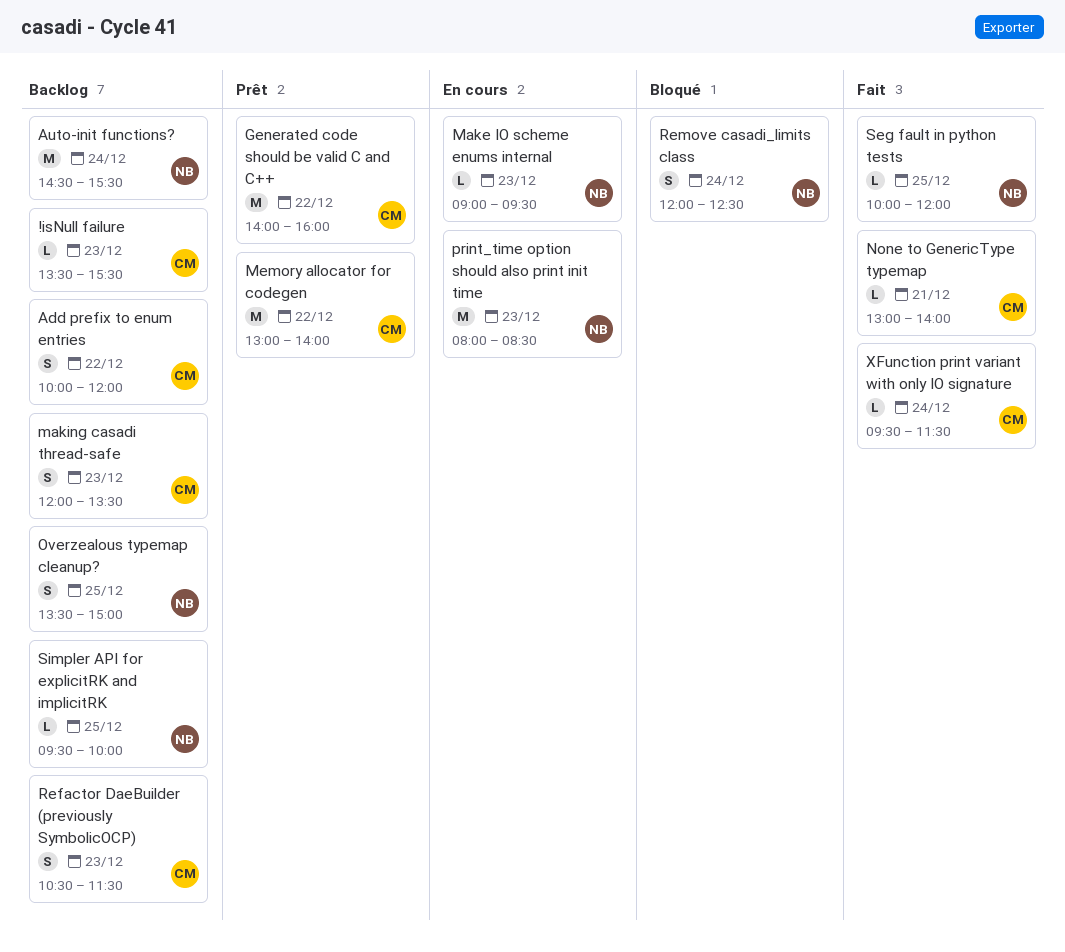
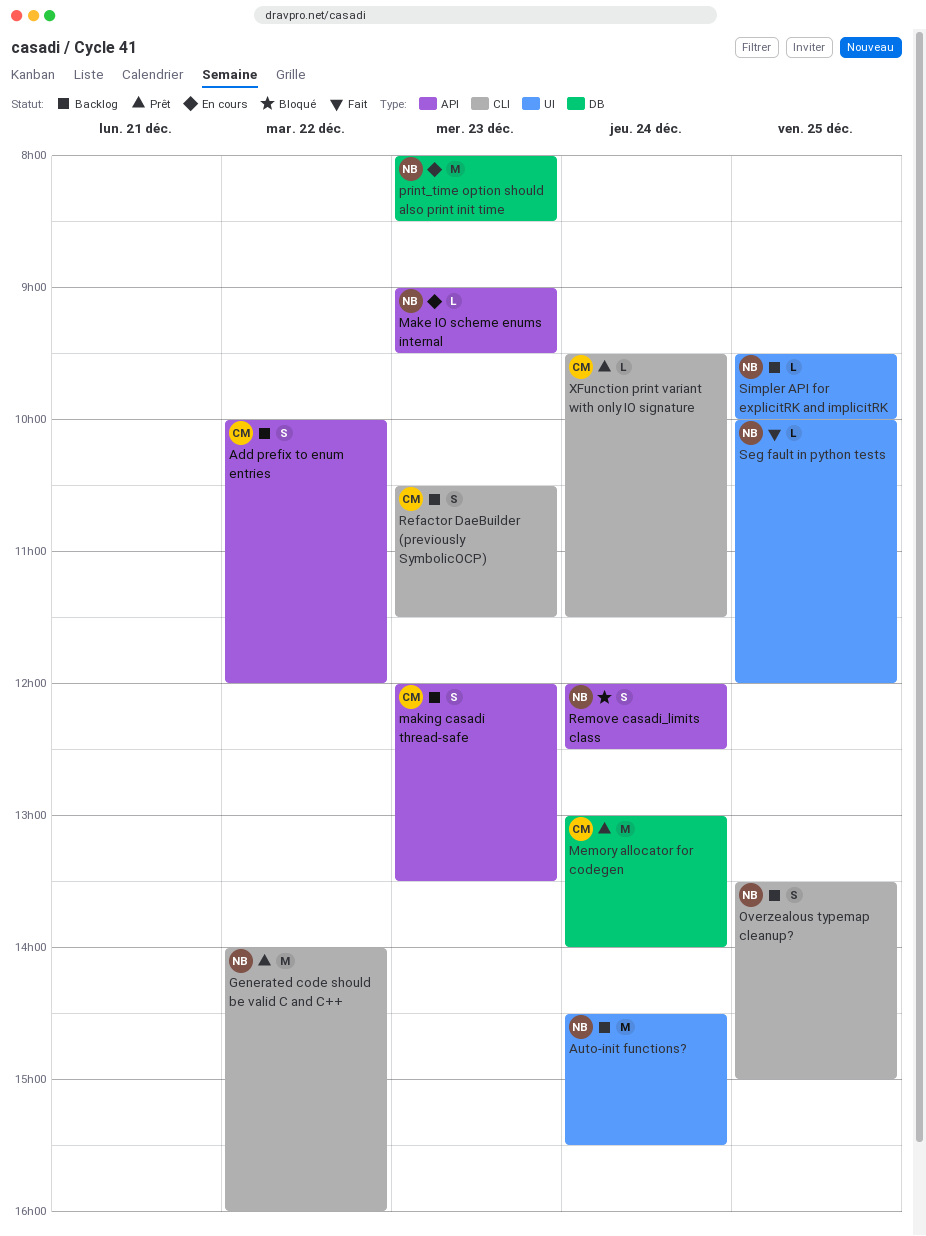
!isNull failure: present -> none
Generated code should be valid C and C++, owner: CM -> NB
Memory allocator for codegen, day: Dec 22 -> Dec 24
None to GenericType typemap: present -> none
XFunction print variant with only IO signature, status: Fait -> Prêt

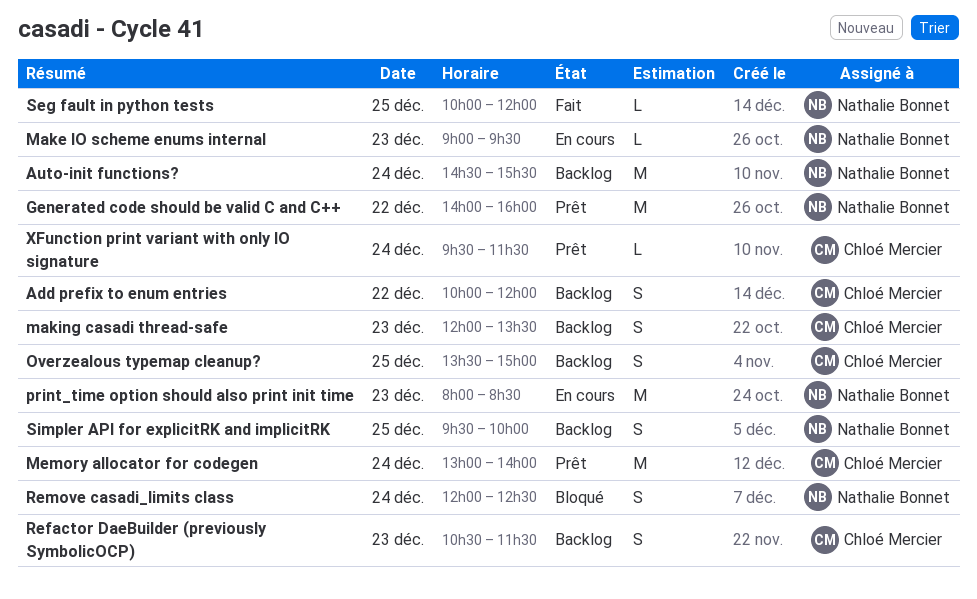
Overzealous typemap cleanup?, owner: Nathalie Bonnet -> Chloé Mercier
Simpler API for explicitRK and implicitRK, estimate: L -> S

